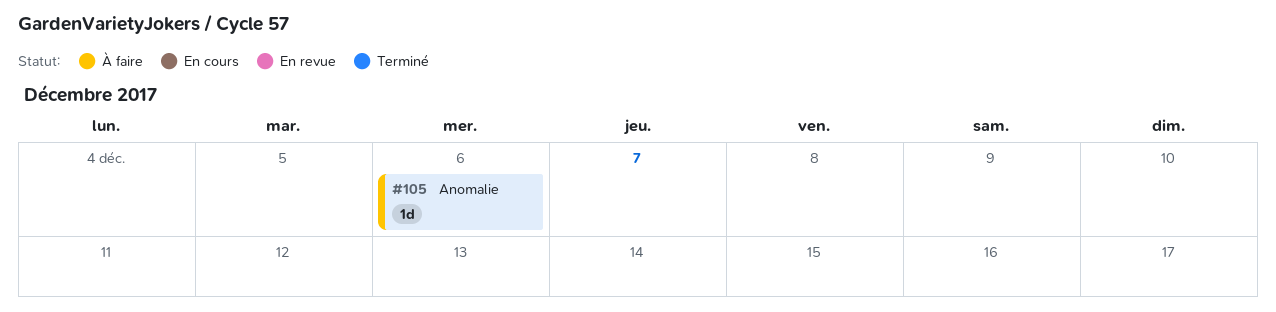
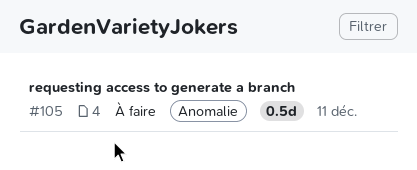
#105, estimate: 1d -> 0.5d
#105, due: Dec 6 -> Dec 11

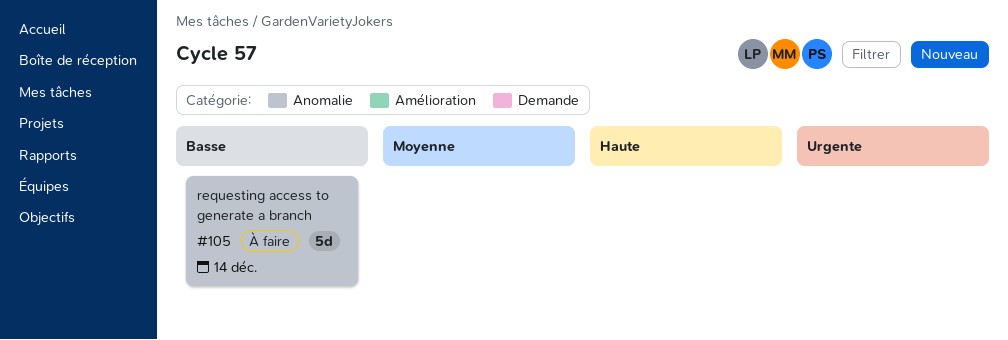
#105, estimate: 0.5d -> 5d
#105, due: Dec 11 -> Dec 14

